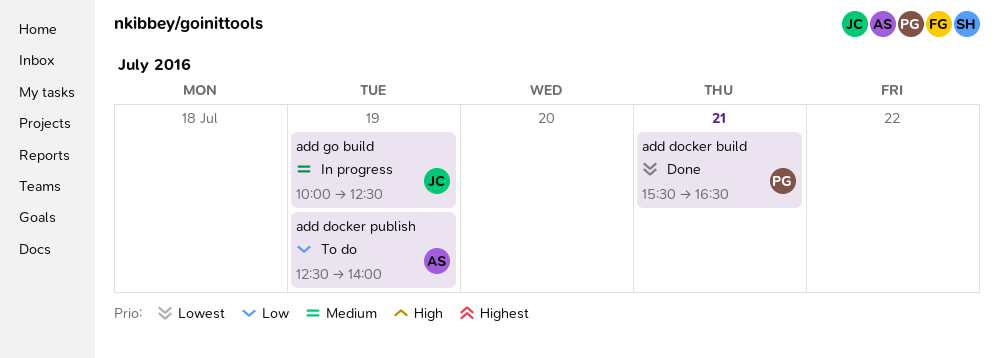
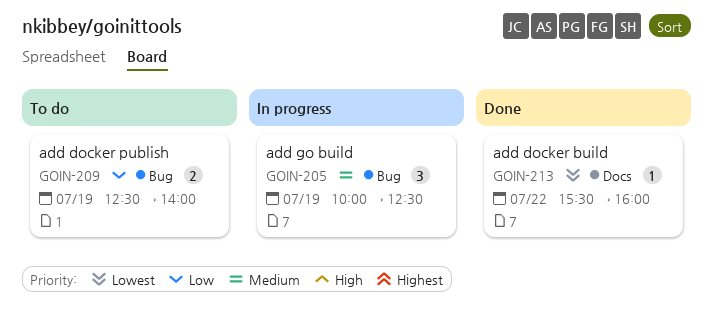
add docker build, day: Jul 21 -> Jul 22
add docker build, ends: 16:30 -> 16:00

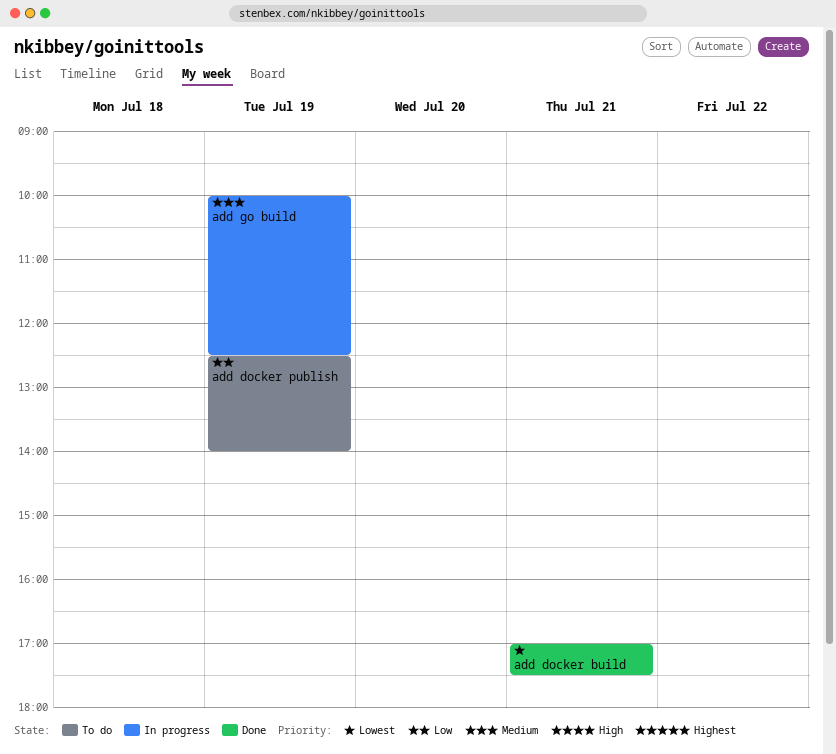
add docker build, day: Jul 22 -> Jul 21
add docker build, begins: 15:30 -> 17:00
add docker build, ends: 16:00 -> 17:30

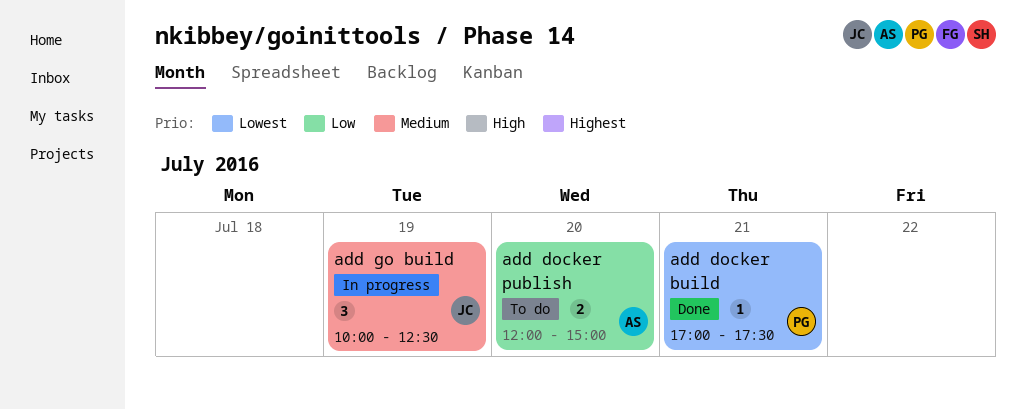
add docker publish, day: Jul 19 -> Jul 20
add docker publish, begins: 12:30 -> 12:00
add docker publish, ends: 14:00 -> 15:00

